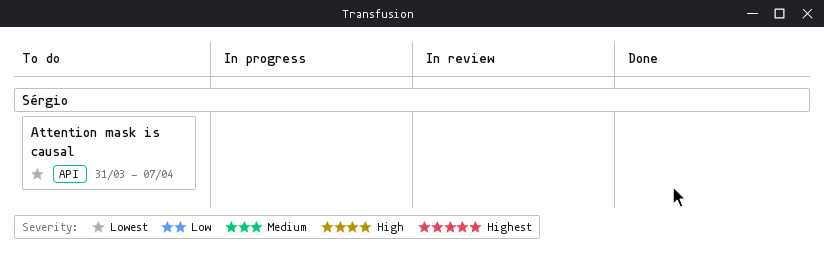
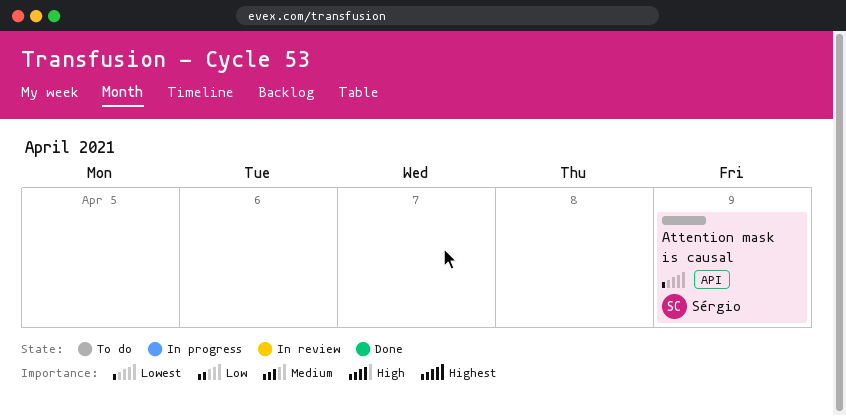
Attention mask is causal, due: Apr 7 -> Apr 9

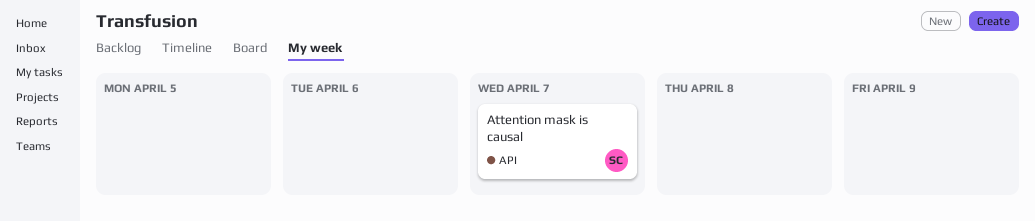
Attention mask is causal, due: Apr 9 -> Apr 7

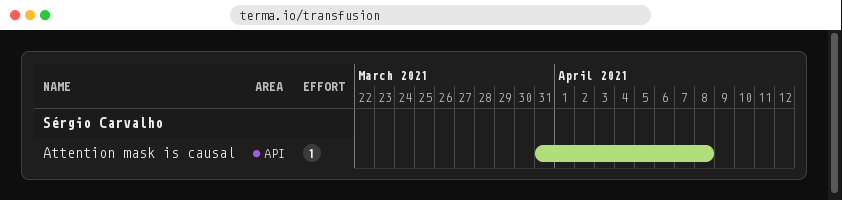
Attention mask is causal, due: Apr 7 -> Apr 8

